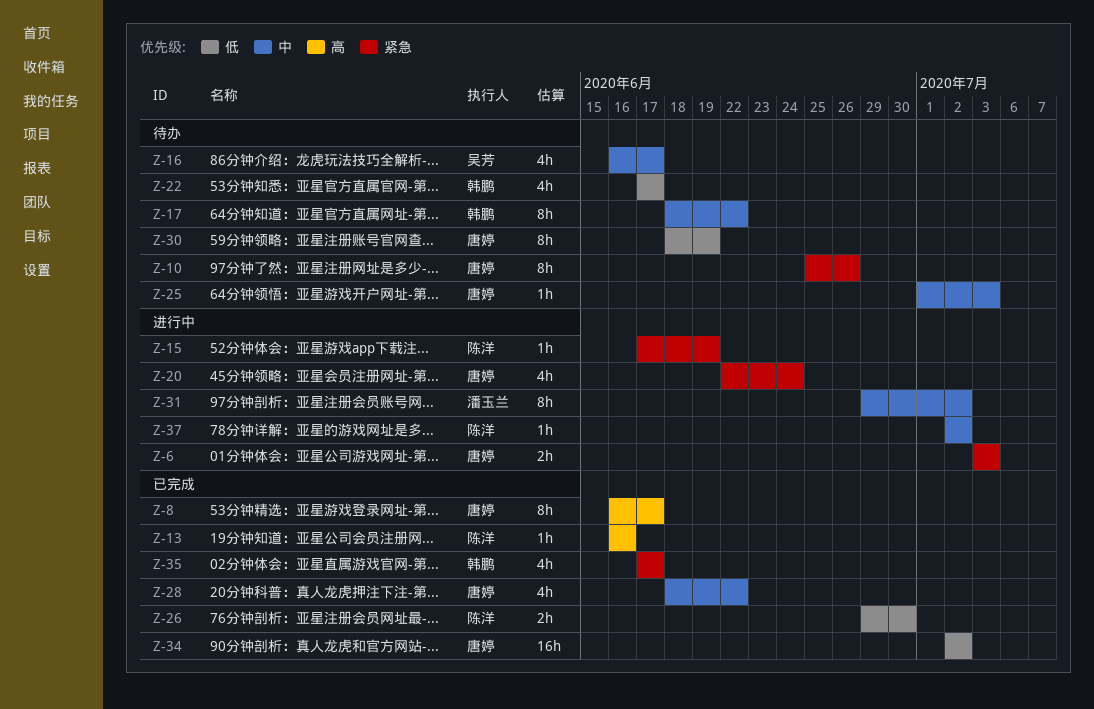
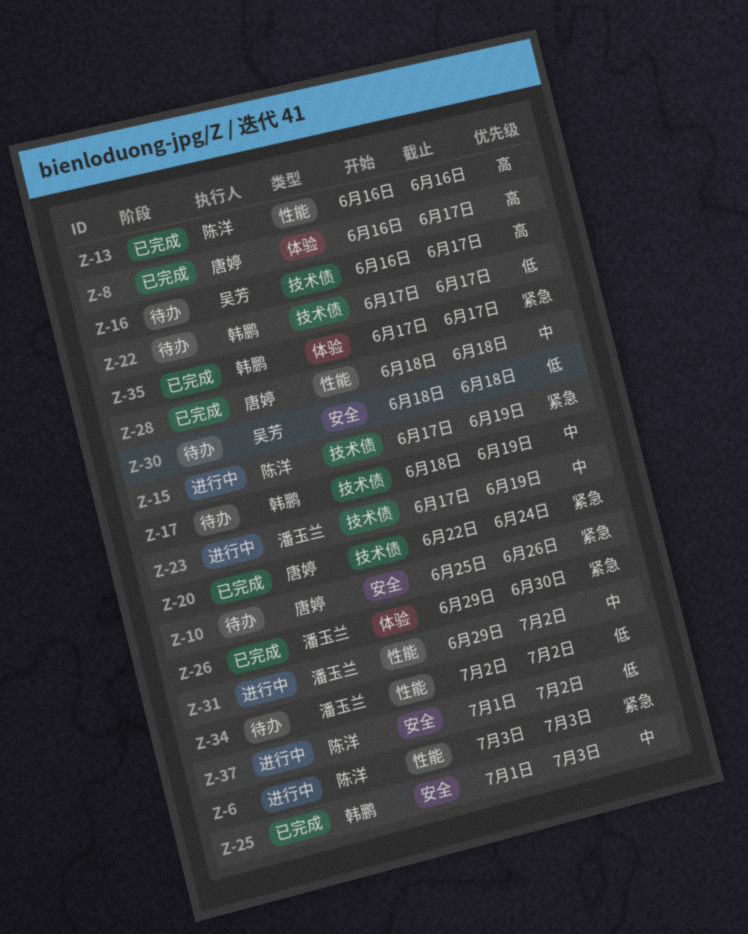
Z-6, owner: 唐婷 -> 陈洋
Z-16, priority: 中 -> 高
Z-17, due: Jun 22 -> Jun 19
Z-20, status: 进行中 -> 已完成
Z-23: none -> present
Z-25, status: 待办 -> 已完成
Z-25, owner: 唐婷 -> 韩鹏
Z-26, owner: 陈洋 -> 潘玉兰
Z-26, priority: 低 -> 紧急
Z-28, due: Jun 22 -> Jun 18
Z-30, owner: 唐婷 -> 吴芳
Z-30, due: Jun 19 -> Jun 18
Z-34, status: 已完成 -> 待办
Z-34, owner: 唐婷 -> 潘玉兰
Z-37, priority: 中 -> 低
Z-37, start: Jul 2 -> Jul 1

